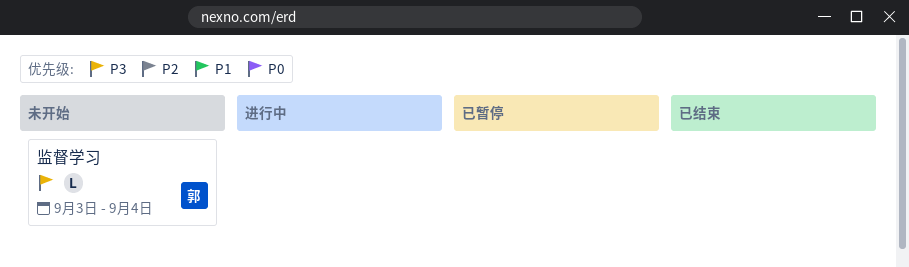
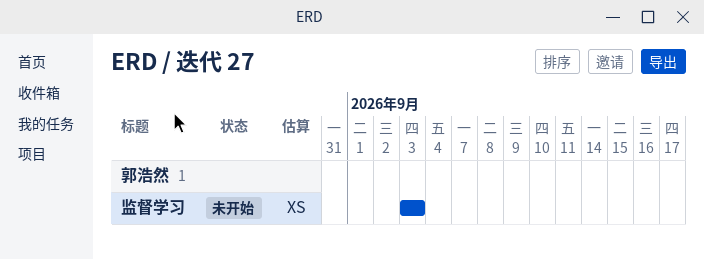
监督学习, estimate: L -> XS
监督学习, due: Sep 4 -> Sep 3

